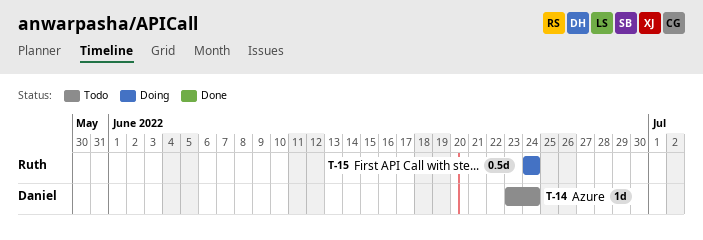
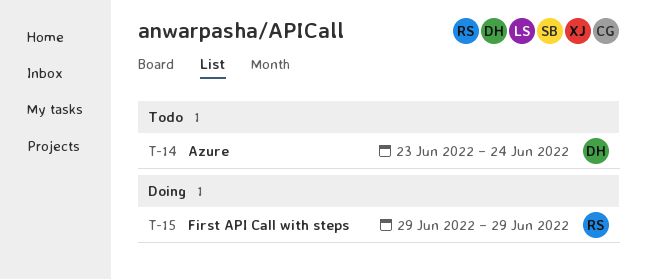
T-15, start: Jun 24 -> Jun 29
T-15, due: Jun 24 -> Jun 29

